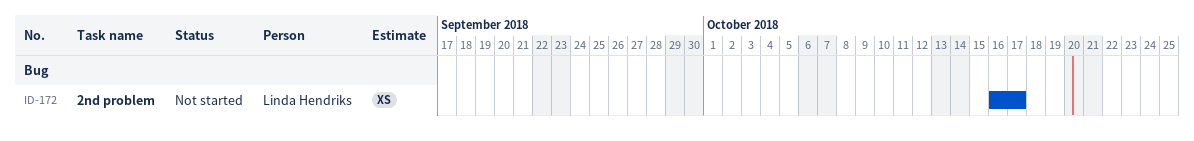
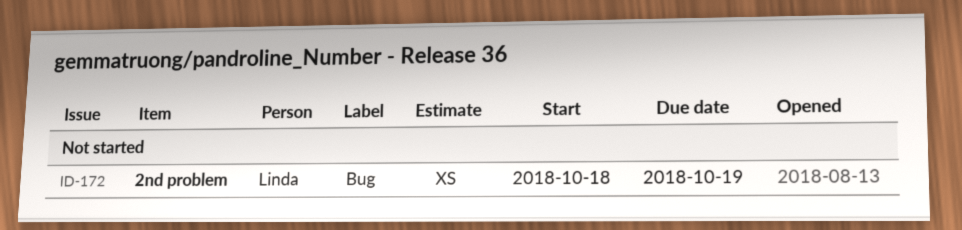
ID-172, start: Oct 16 -> Oct 18
ID-172, due: Oct 17 -> Oct 19

